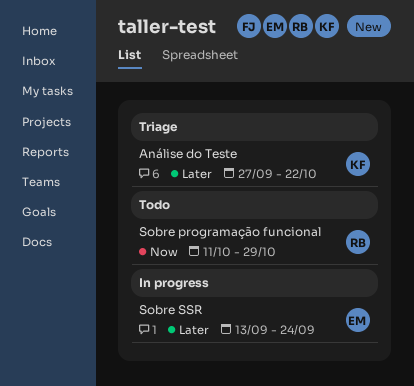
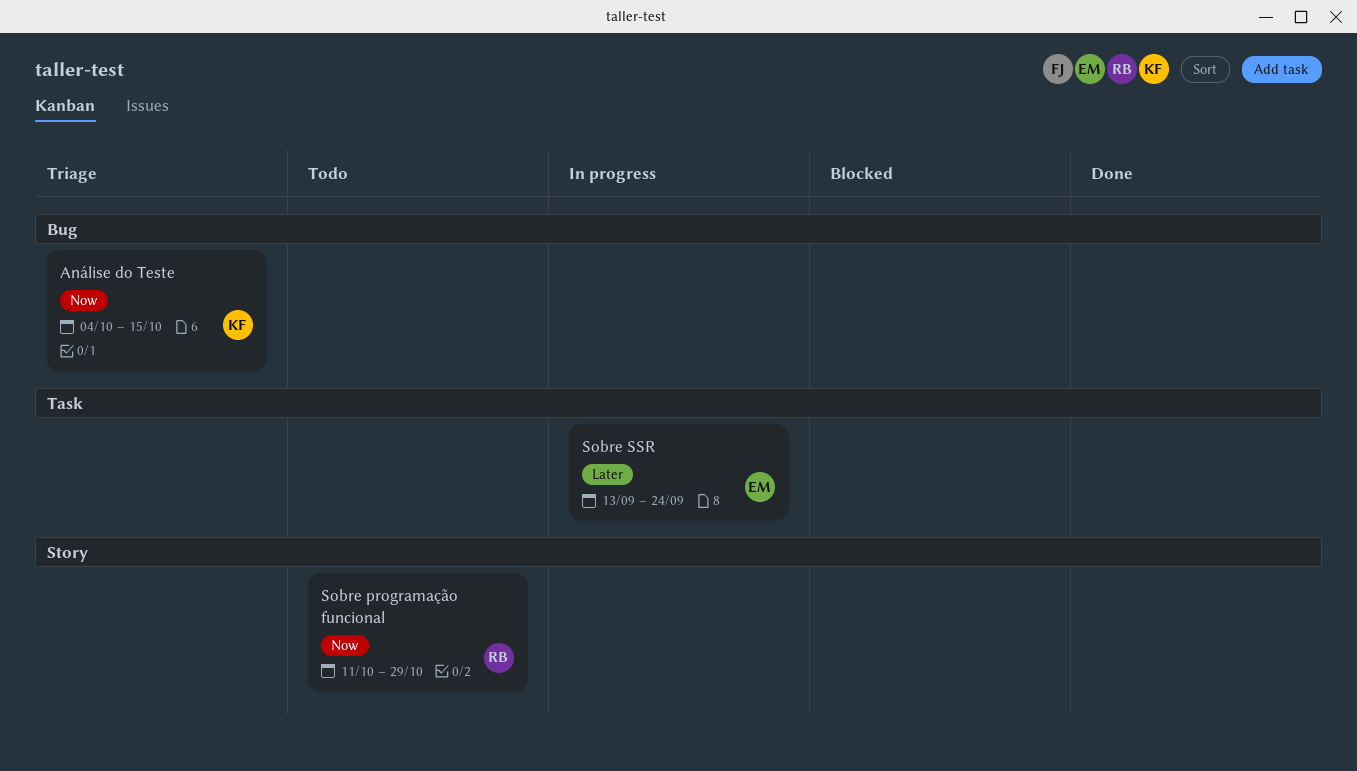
Análise do Teste, priority: Later -> Now
Análise do Teste, start: Sep 27 -> Oct 4
Análise do Teste, due: Oct 22 -> Oct 15

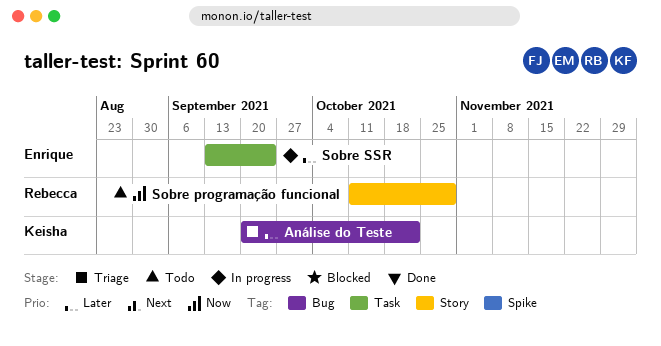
Análise do Teste, priority: Now -> Later
Análise do Teste, start: Oct 4 -> Sep 20
Análise do Teste, due: Oct 15 -> Oct 22

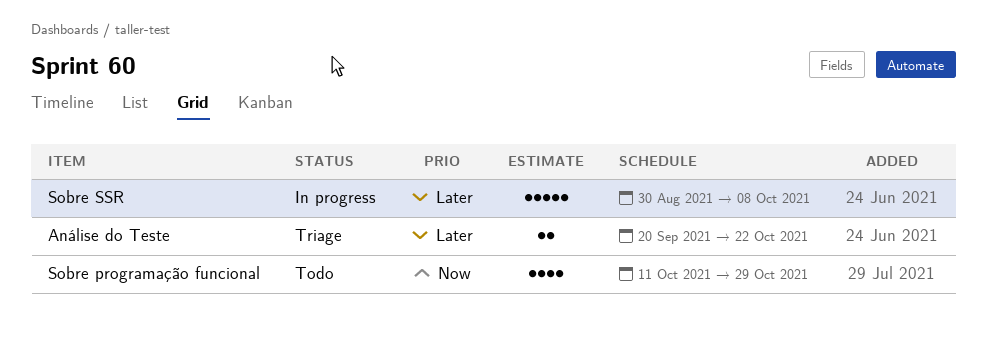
Sobre SSR, start: Sep 13 -> Aug 30
Sobre SSR, due: Sep 24 -> Oct 8

